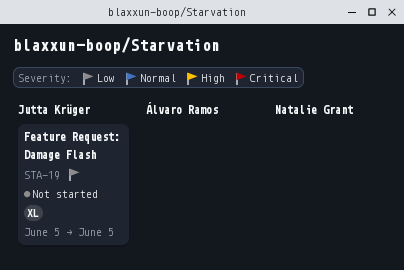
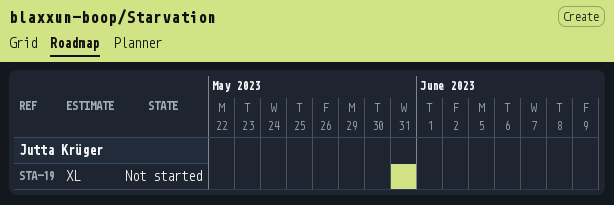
STA-19, start: Jun 5 -> May 31
STA-19, due: Jun 5 -> May 31

